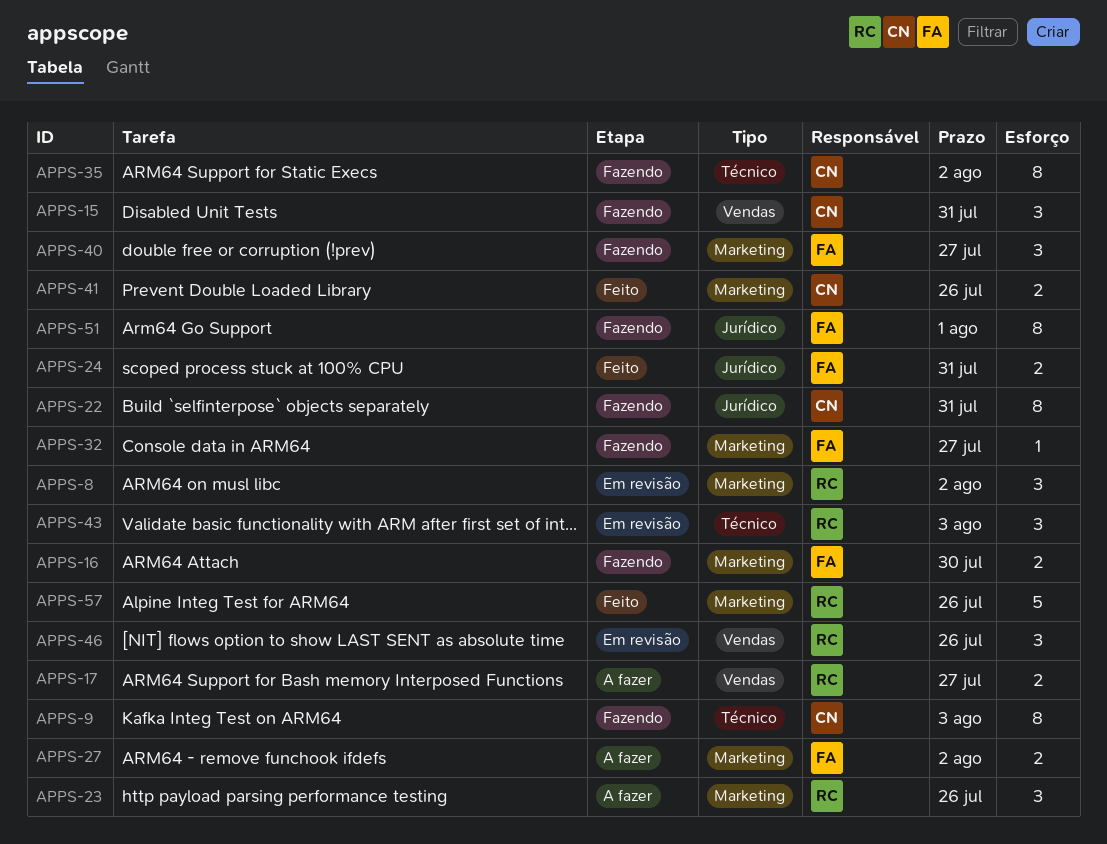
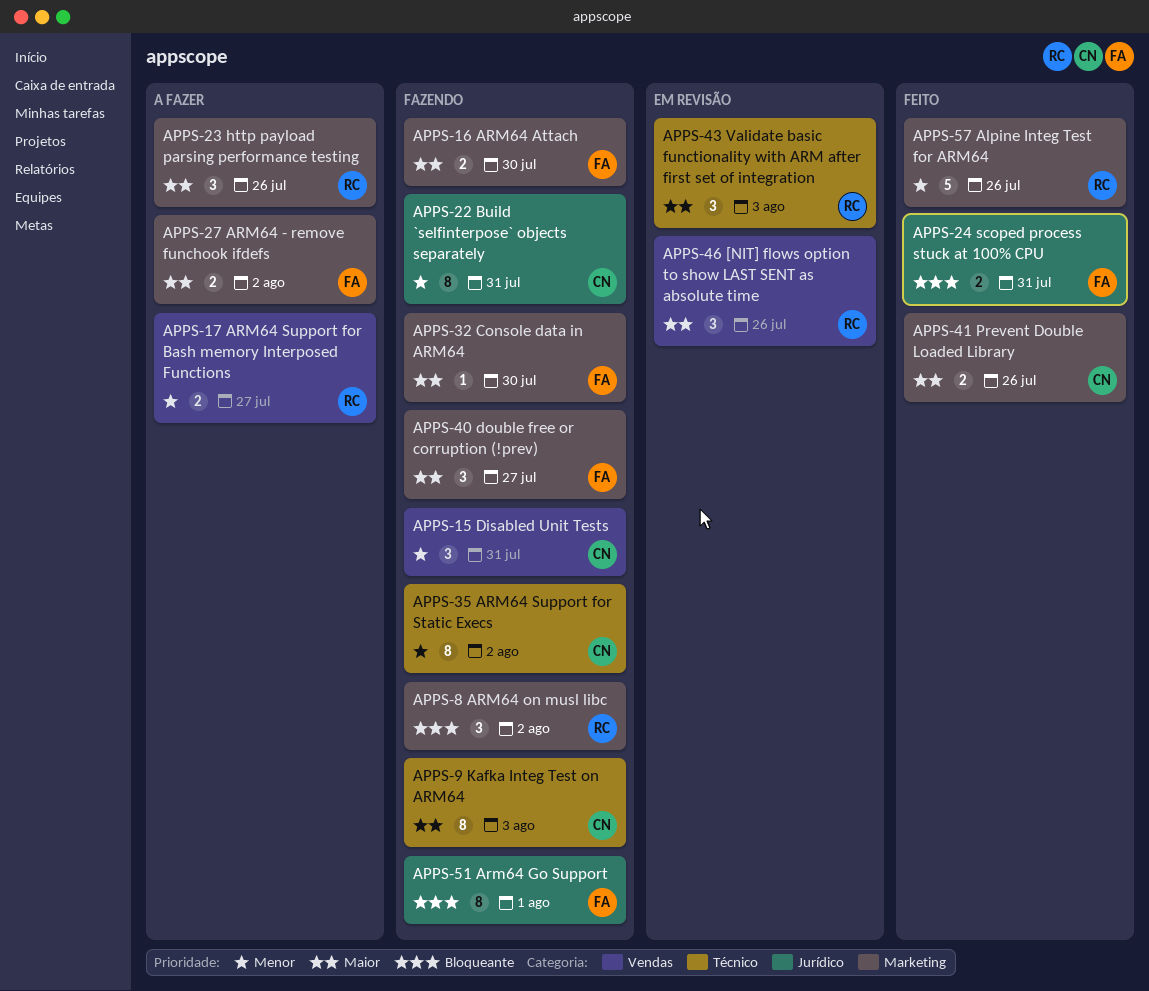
APPS-8, status: Em revisão -> Fazendo
APPS-32, due: Jul 27 -> Jul 30

